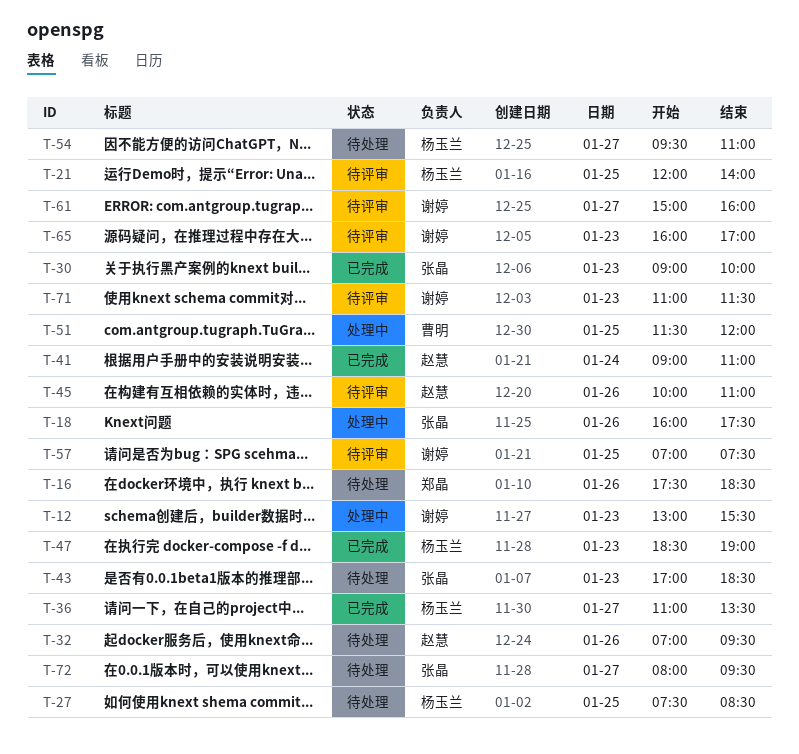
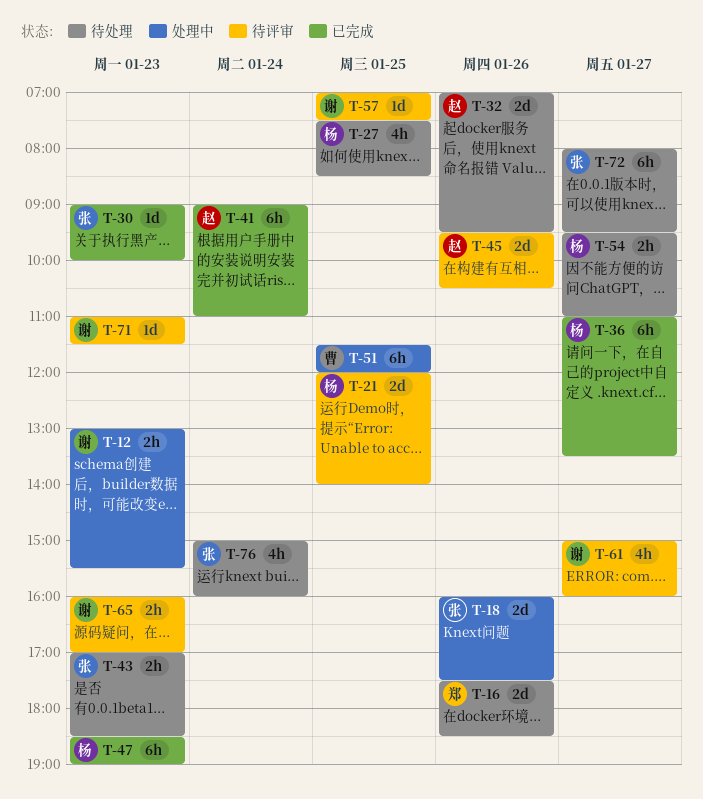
T-45, begins: 10:00 -> 09:30
T-45, ends: 11:00 -> 10:30
T-76: none -> present

